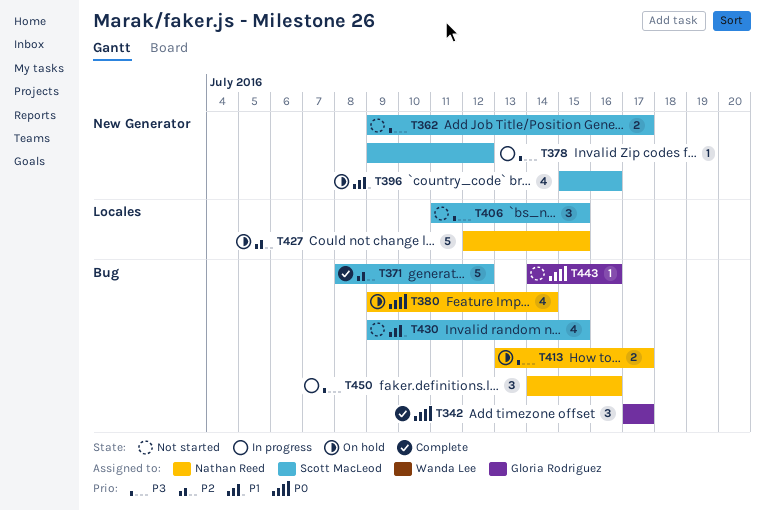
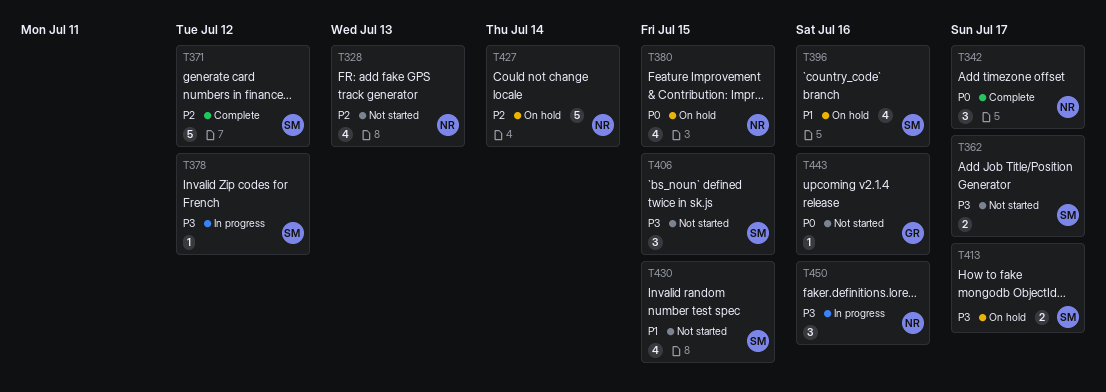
T328: none -> present
T342, owner: Gloria Rodriguez -> Nathan Reed
T380, due: Jul 14 -> Jul 15
T413, owner: Nathan Reed -> Scott MacLeod
T427, due: Jul 15 -> Jul 14

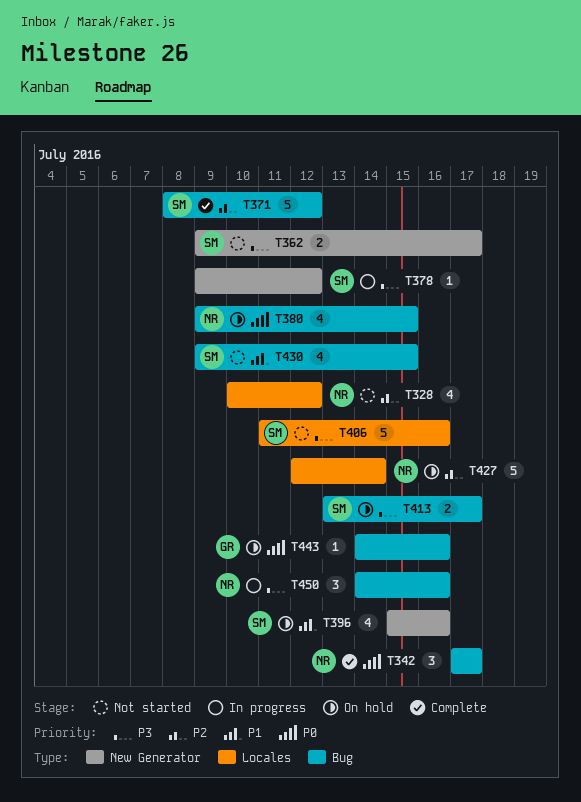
T328, due: Jul 13 -> Jul 12
T406, estimate: 3 -> 5
T406, due: Jul 15 -> Jul 16
T443, status: Not started -> On hold

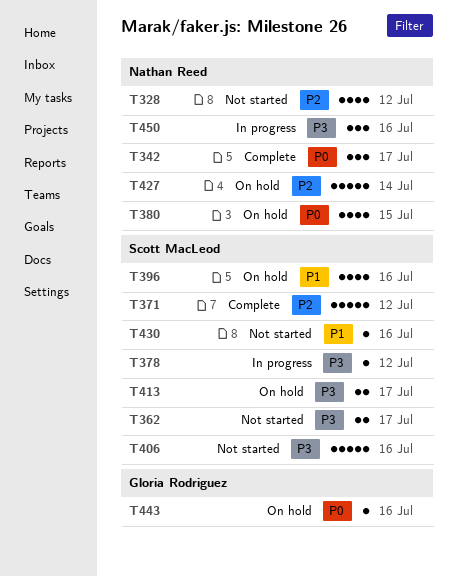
T430, estimate: 4 -> 1
T430, due: Jul 15 -> Jul 16

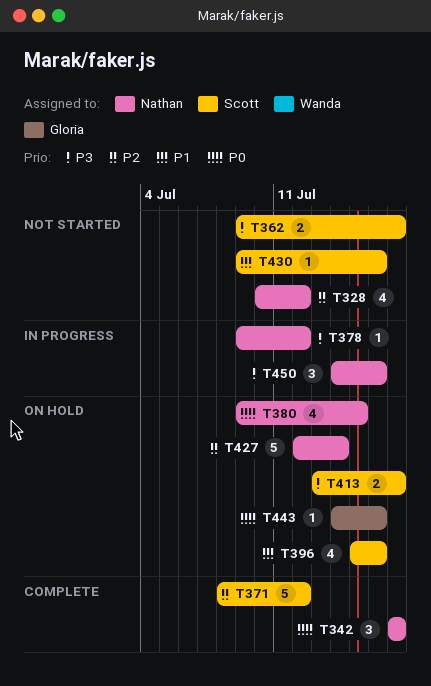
T378, owner: Scott MacLeod -> Nathan Reed
T406: present -> none

